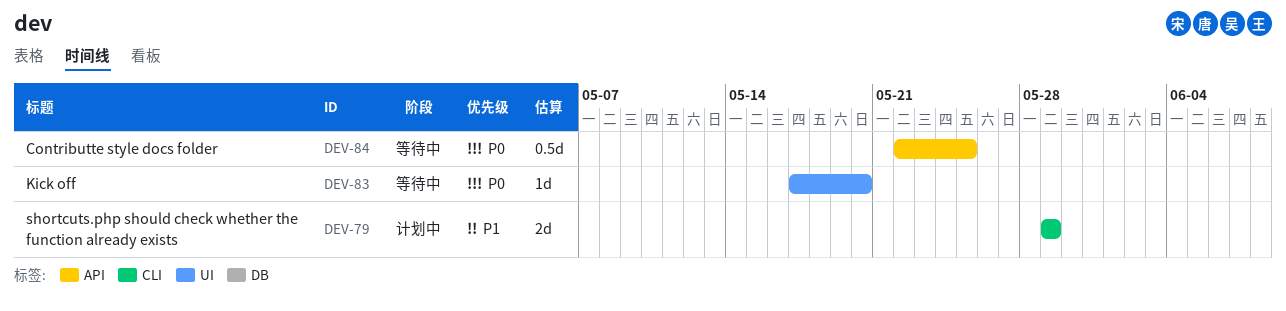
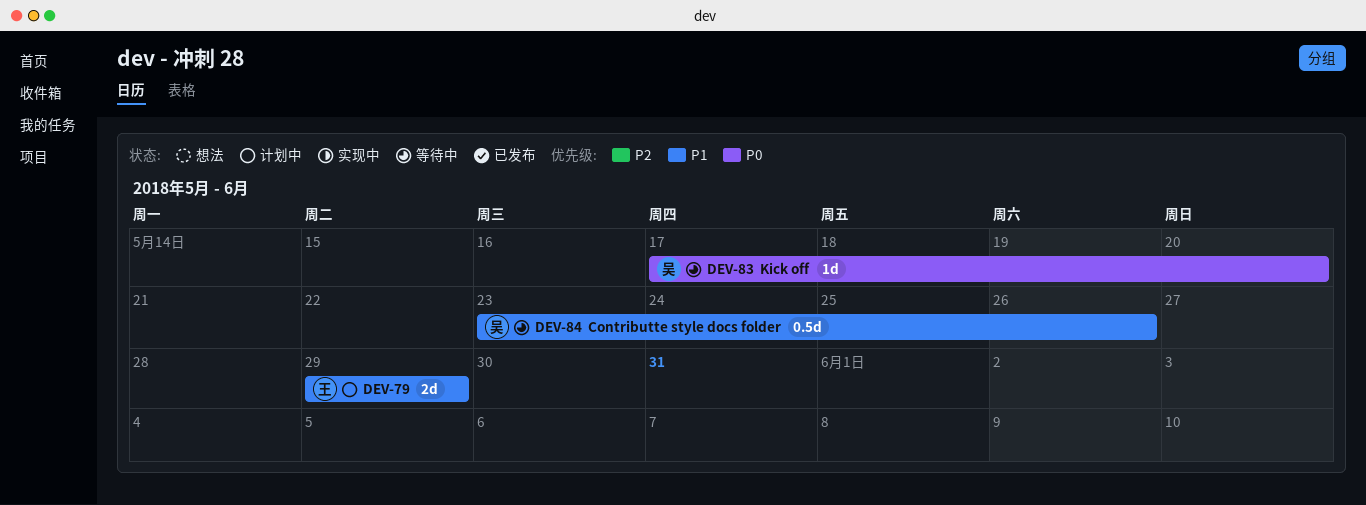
DEV-84, priority: P0 -> P1
DEV-84, start: May 22 -> May 23
DEV-84, due: May 25 -> May 26

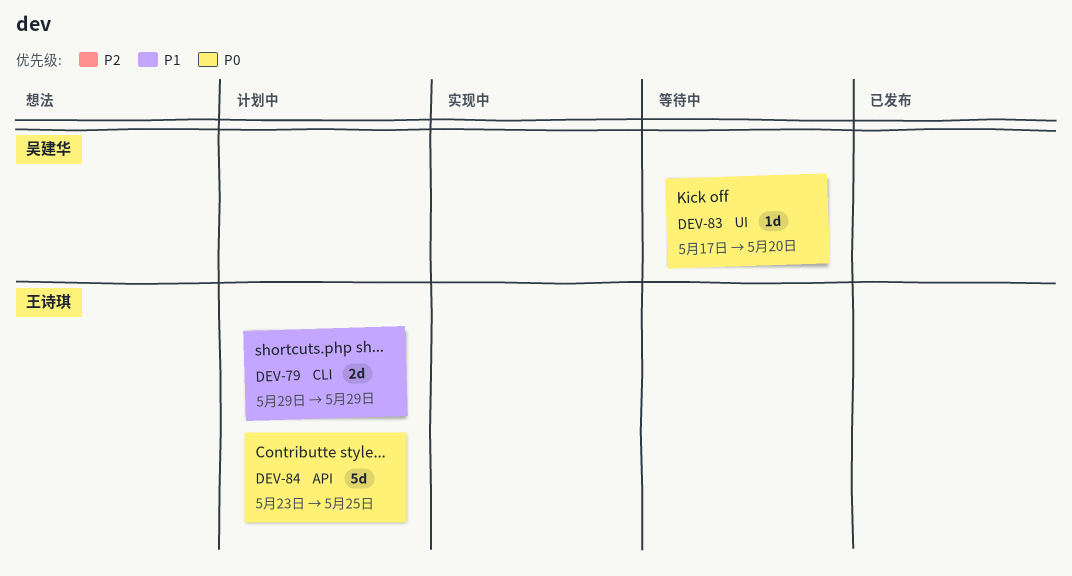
DEV-84, status: 等待中 -> 计划中
DEV-84, owner: 吴建华 -> 王诗琪
DEV-84, priority: P1 -> P0
DEV-84, estimate: 0.5d -> 5d
DEV-84, due: May 26 -> May 25

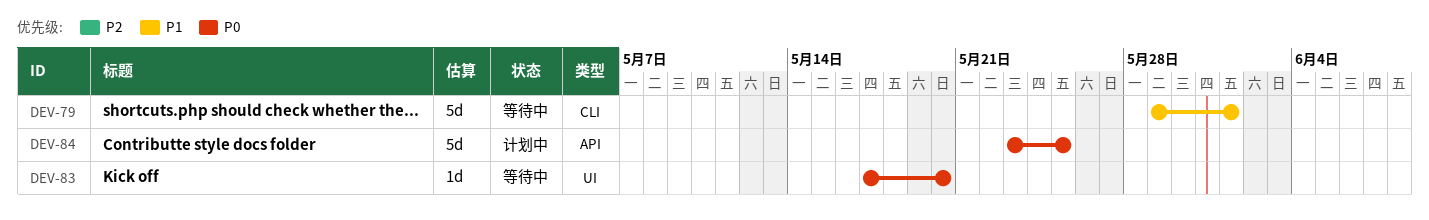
DEV-79, status: 计划中 -> 等待中
DEV-79, estimate: 2d -> 5d
DEV-79, due: May 29 -> Jun 1

